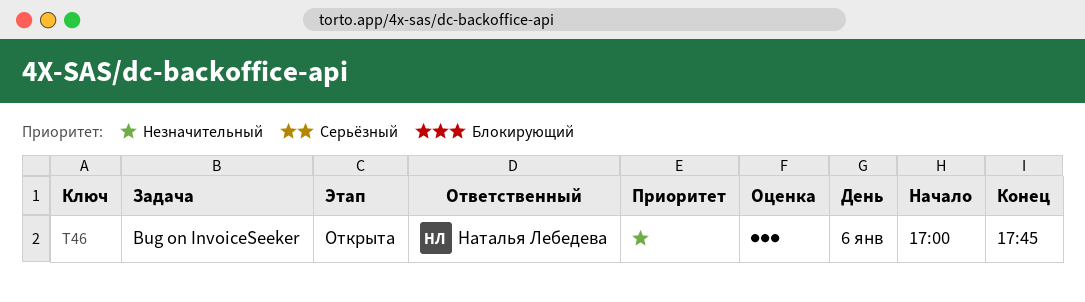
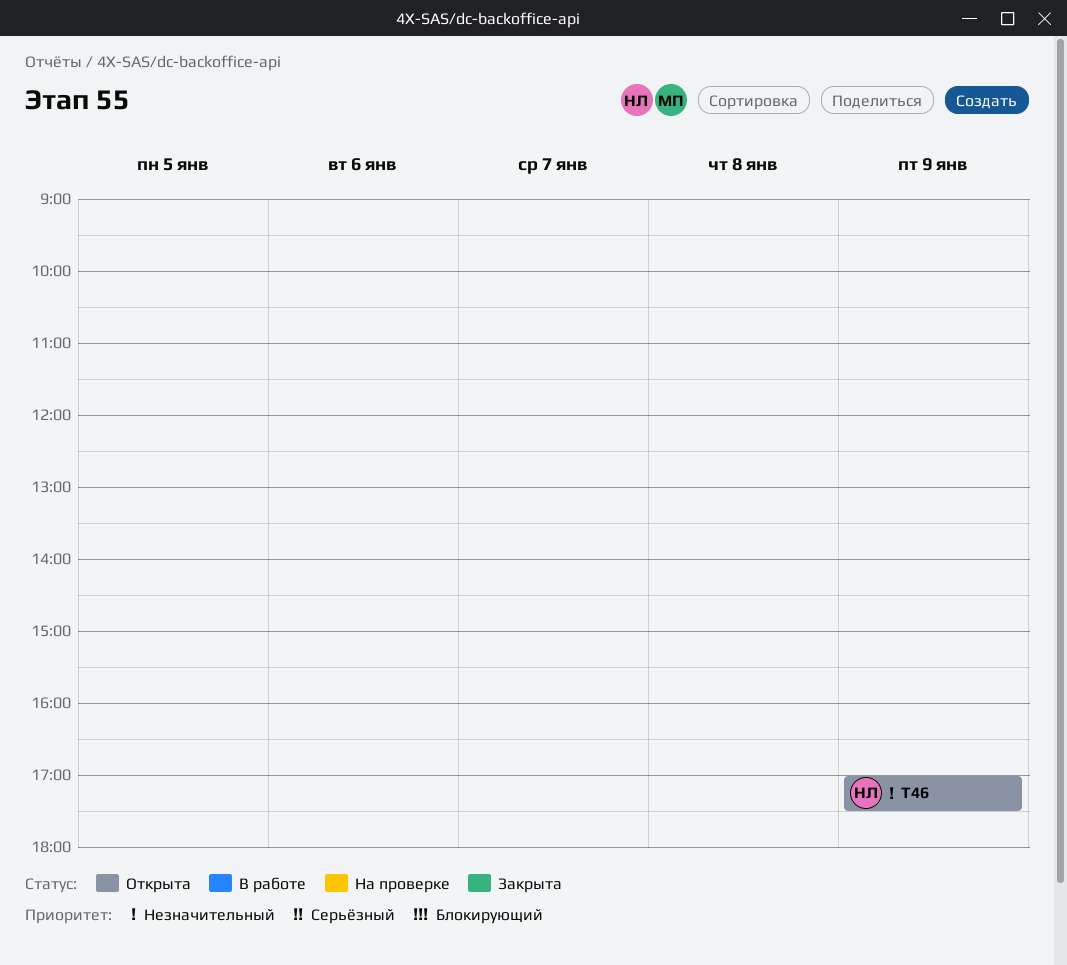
T46, day: Jan 6 -> Jan 9
T46, ends: 17:45 -> 17:30

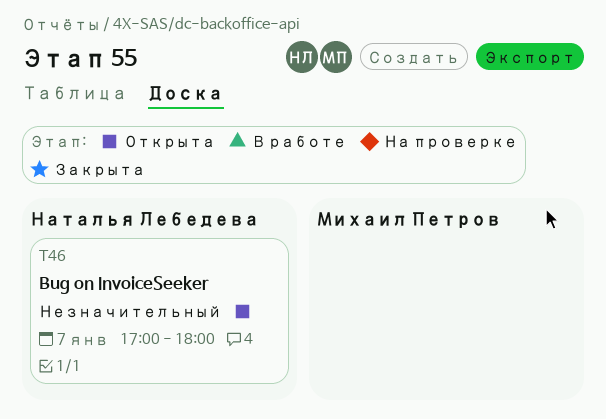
T46, day: Jan 9 -> Jan 7
T46, ends: 17:30 -> 18:00

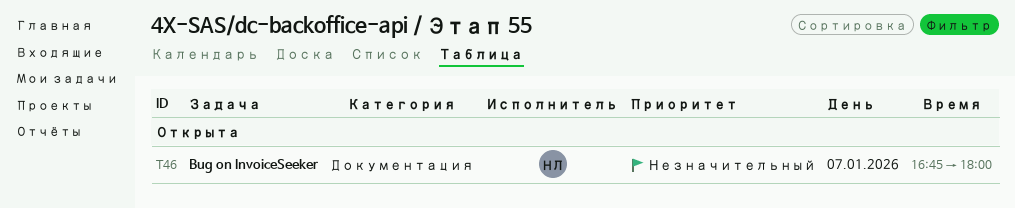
T46, begins: 17:00 -> 16:45

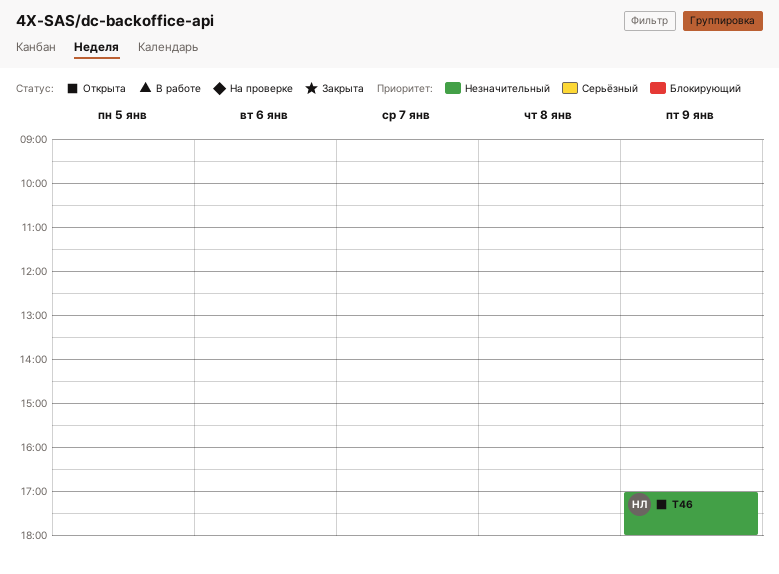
T46, day: Jan 7 -> Jan 9
T46, begins: 16:45 -> 17:00

